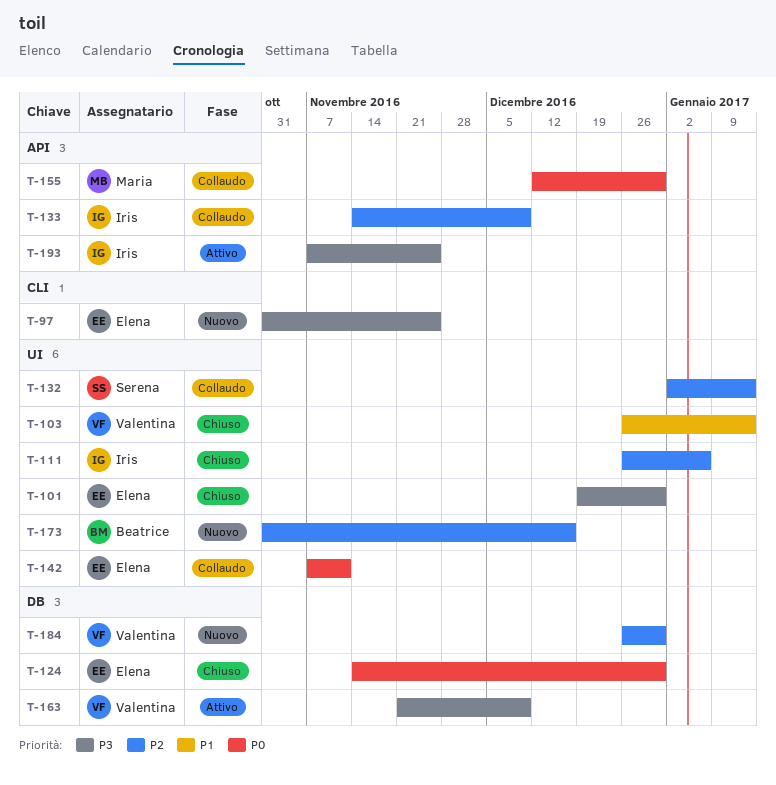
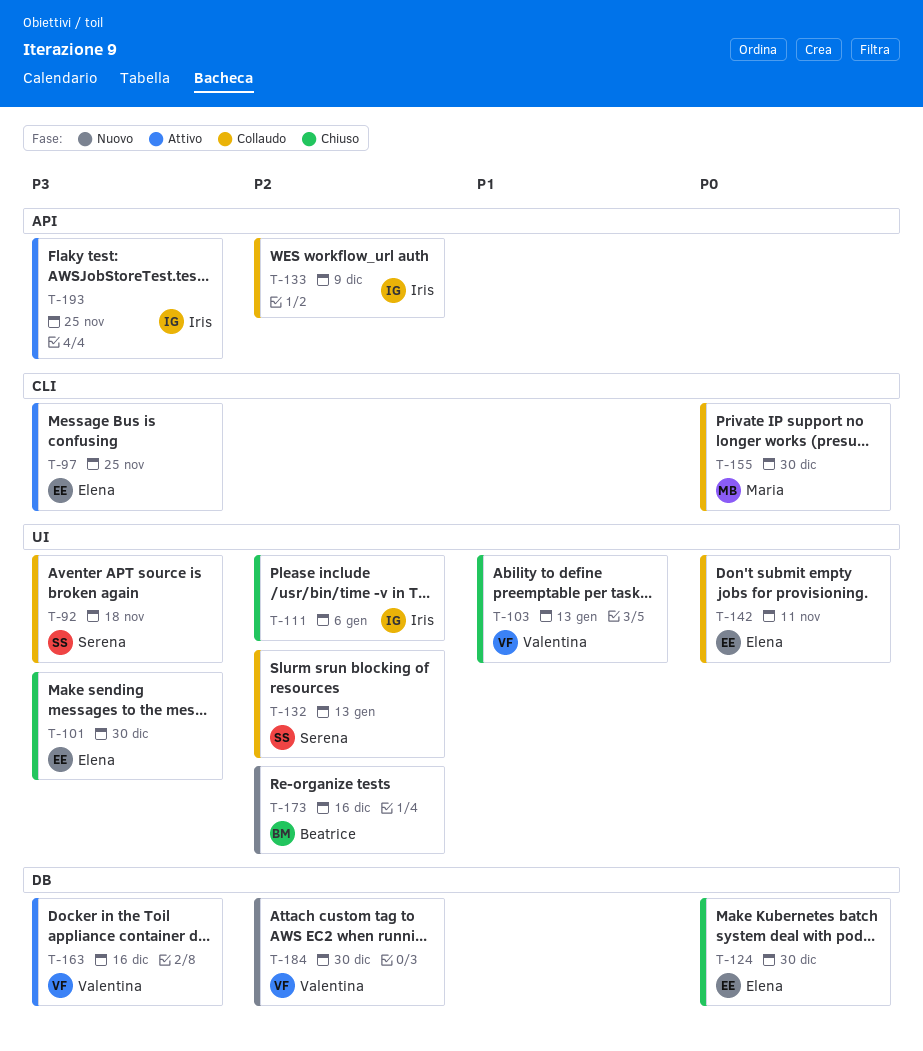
T-92: none -> present
T-97, status: Nuovo -> Attivo
T-155, label: API -> CLI
T-163, due: Dec 9 -> Dec 16

